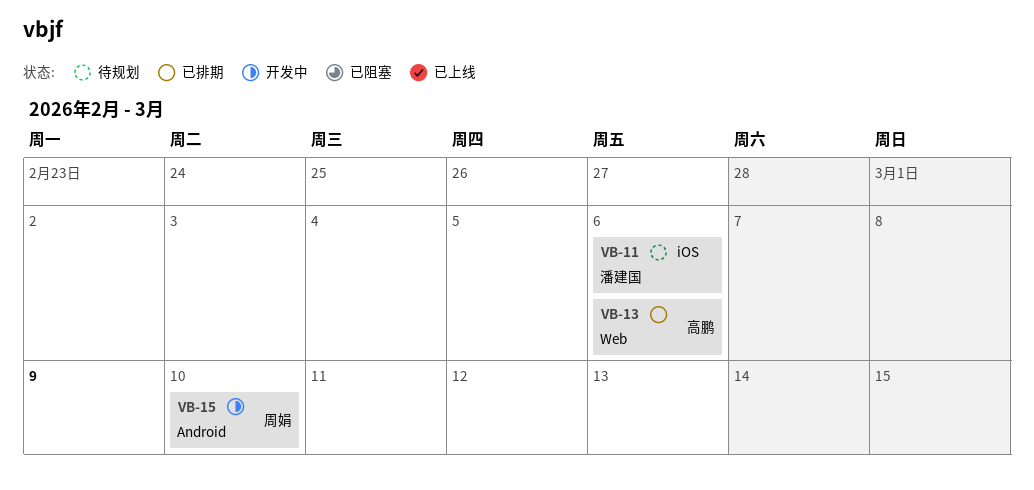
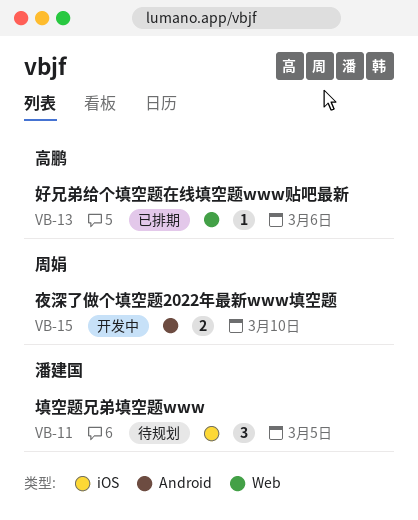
VB-11, due: Mar 6 -> Mar 5

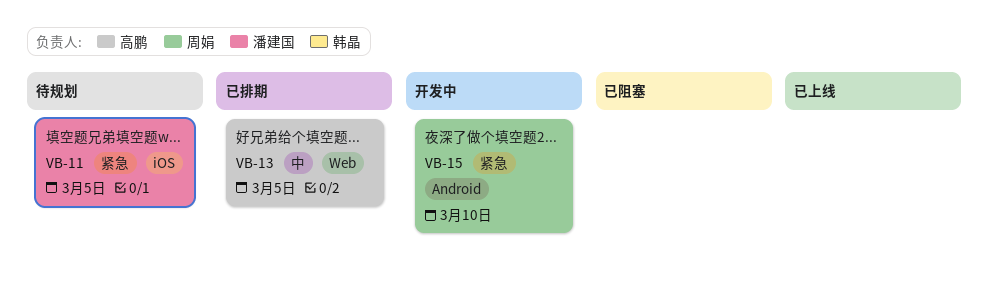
VB-13, due: Mar 6 -> Mar 5

